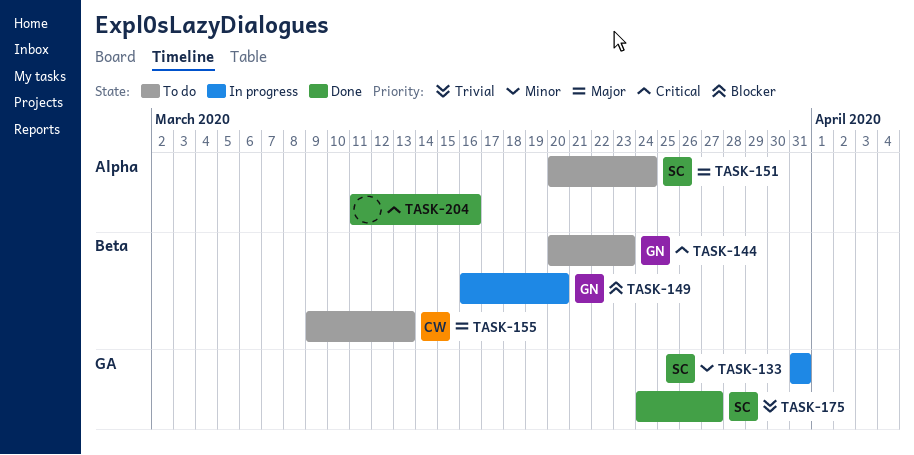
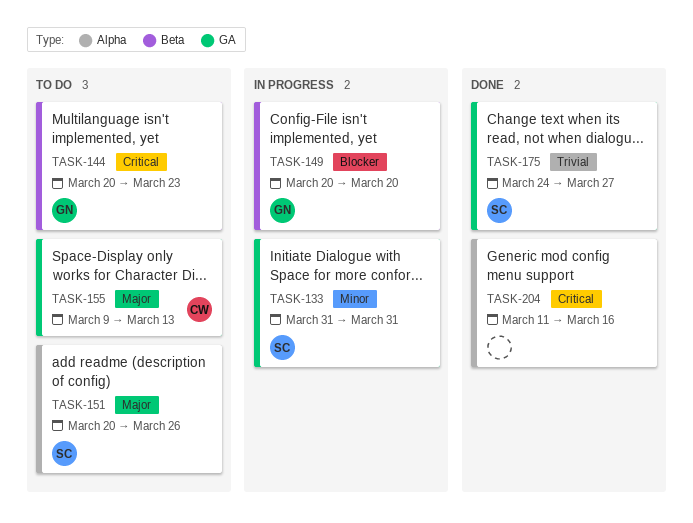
TASK-149, start: Mar 16 -> Mar 20
TASK-151, due: Mar 24 -> Mar 26
TASK-155, label: Beta -> GA

